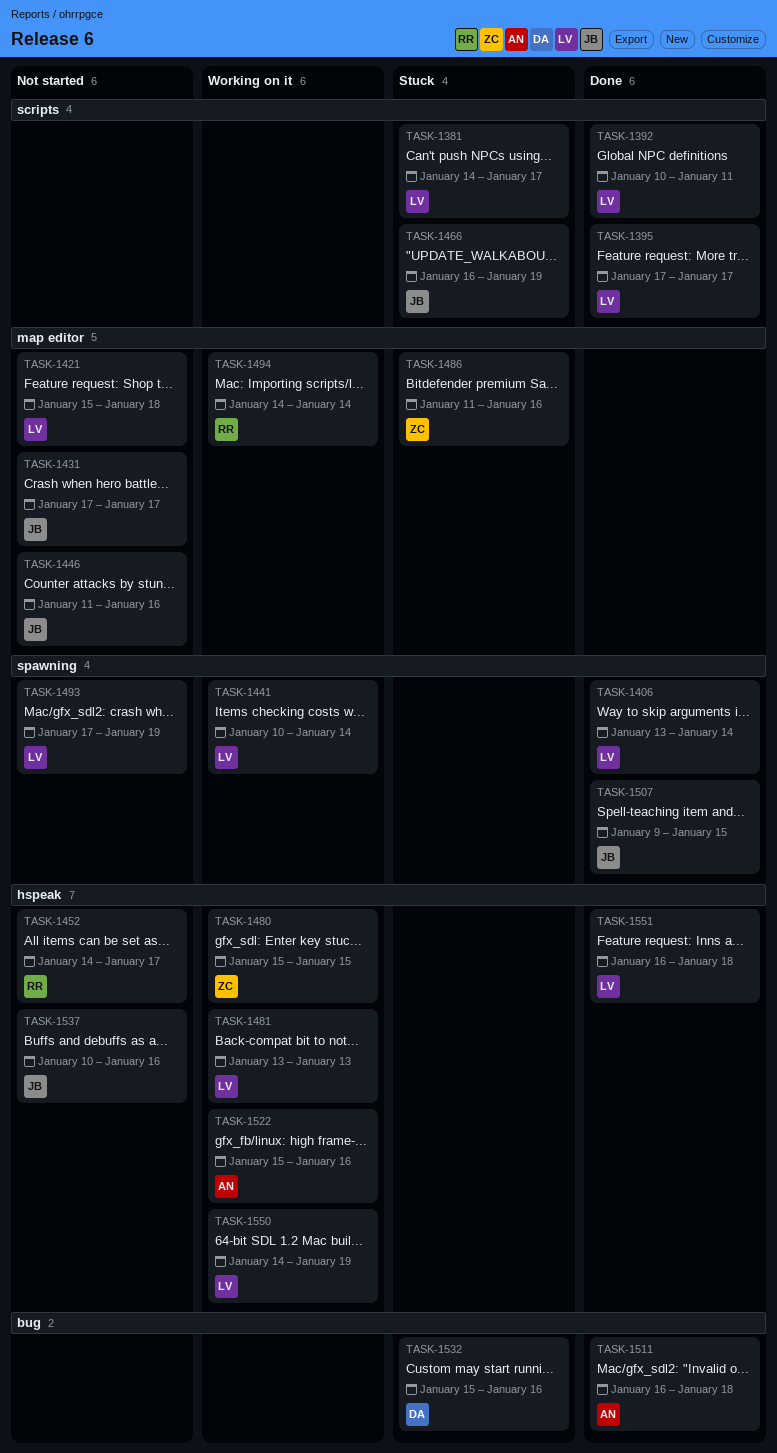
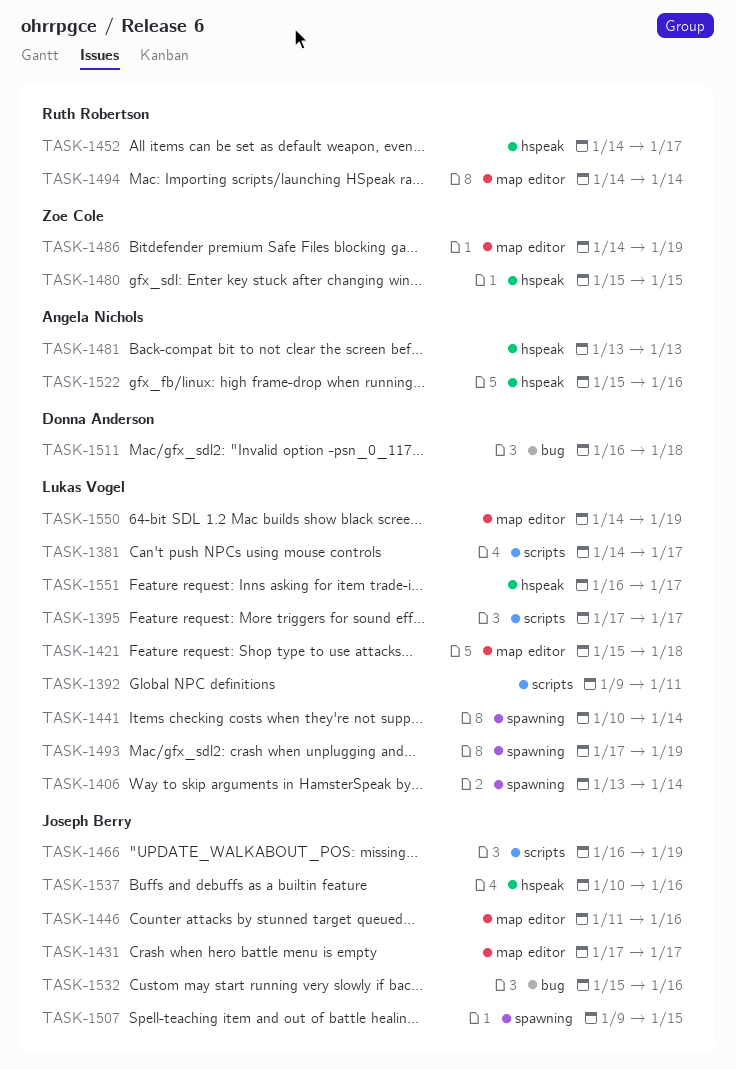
TASK-1392, start: Jan 10 -> Jan 9
TASK-1481, owner: Lukas Vogel -> Angela Nichols
TASK-1486, start: Jan 11 -> Jan 14
TASK-1486, due: Jan 16 -> Jan 19
TASK-1511, owner: Angela Nichols -> Donna Anderson
TASK-1532, owner: Donna Anderson -> Joseph Berry
TASK-1550, label: hspeak -> map editor
TASK-1551, due: Jan 18 -> Jan 17

